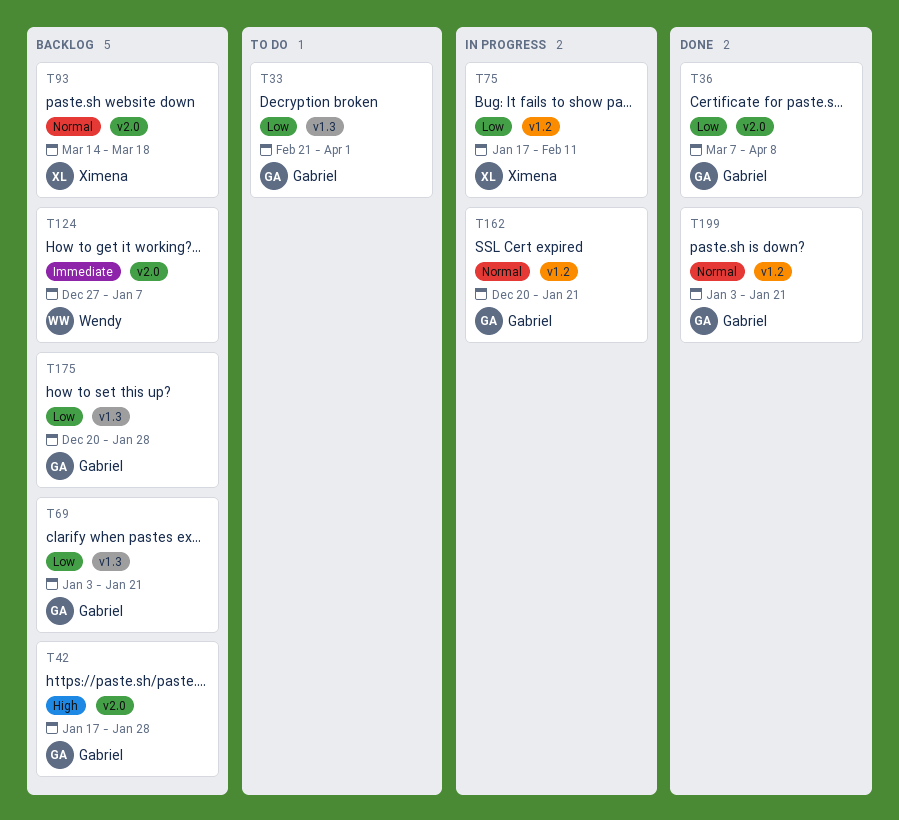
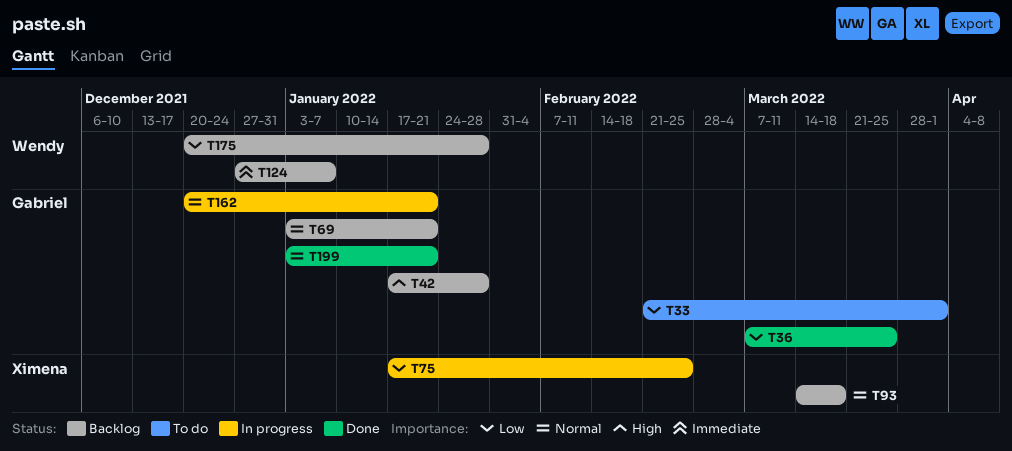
T36, due: Apr 8 -> Mar 25
T69, priority: Low -> Normal
T75, due: Feb 11 -> Feb 25
T175, owner: Gabriel -> Wendy

